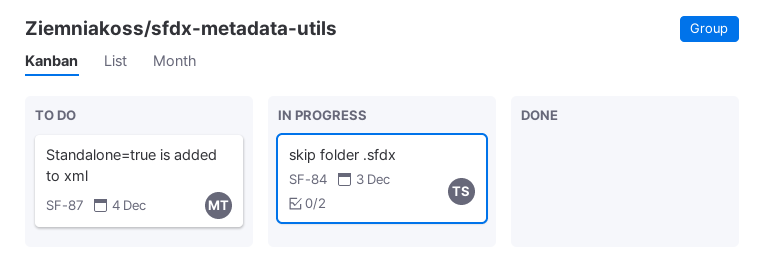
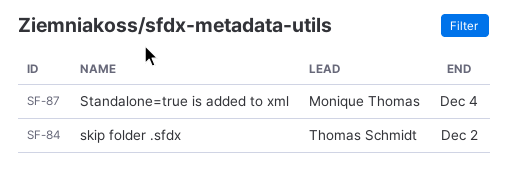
SF-84, due: Dec 3 -> Dec 2

